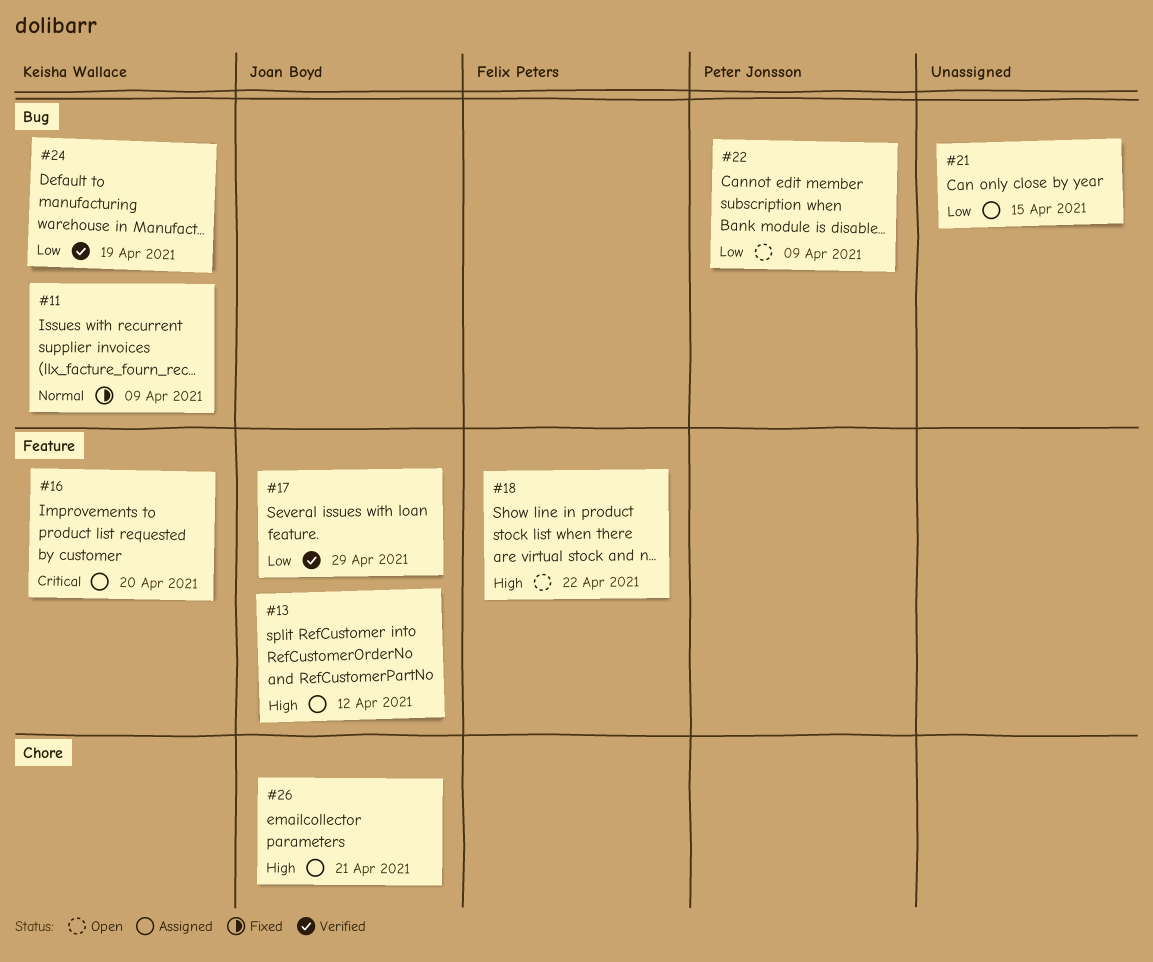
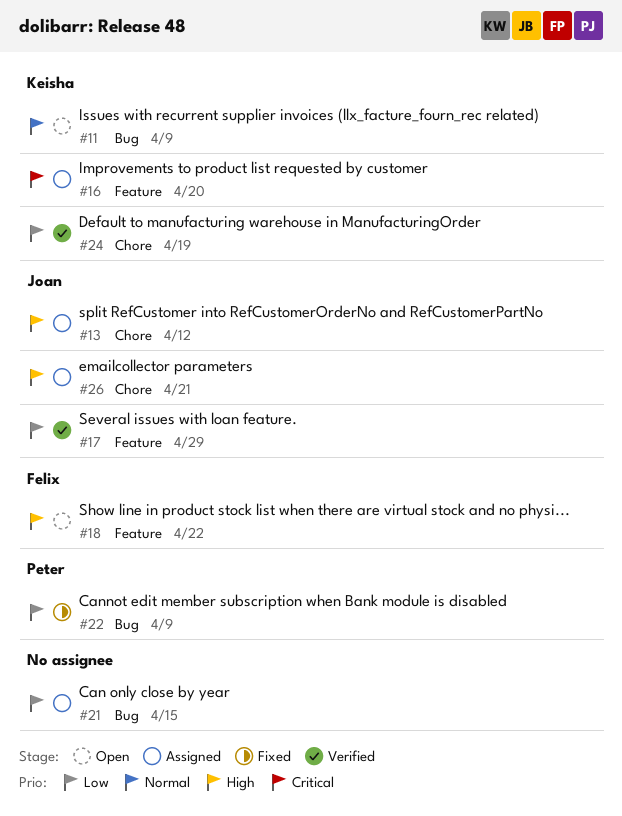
#11, status: Fixed -> Open
#13, label: Feature -> Chore
#22, status: Open -> Fixed
#24, label: Bug -> Chore

